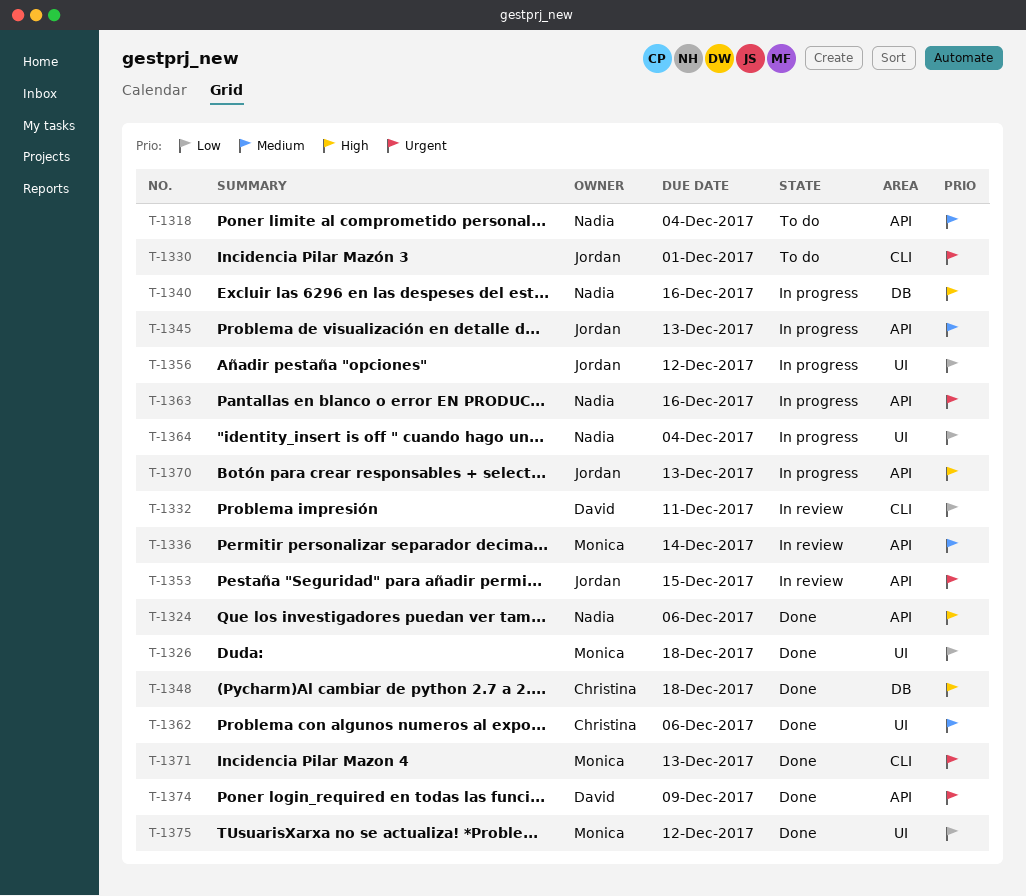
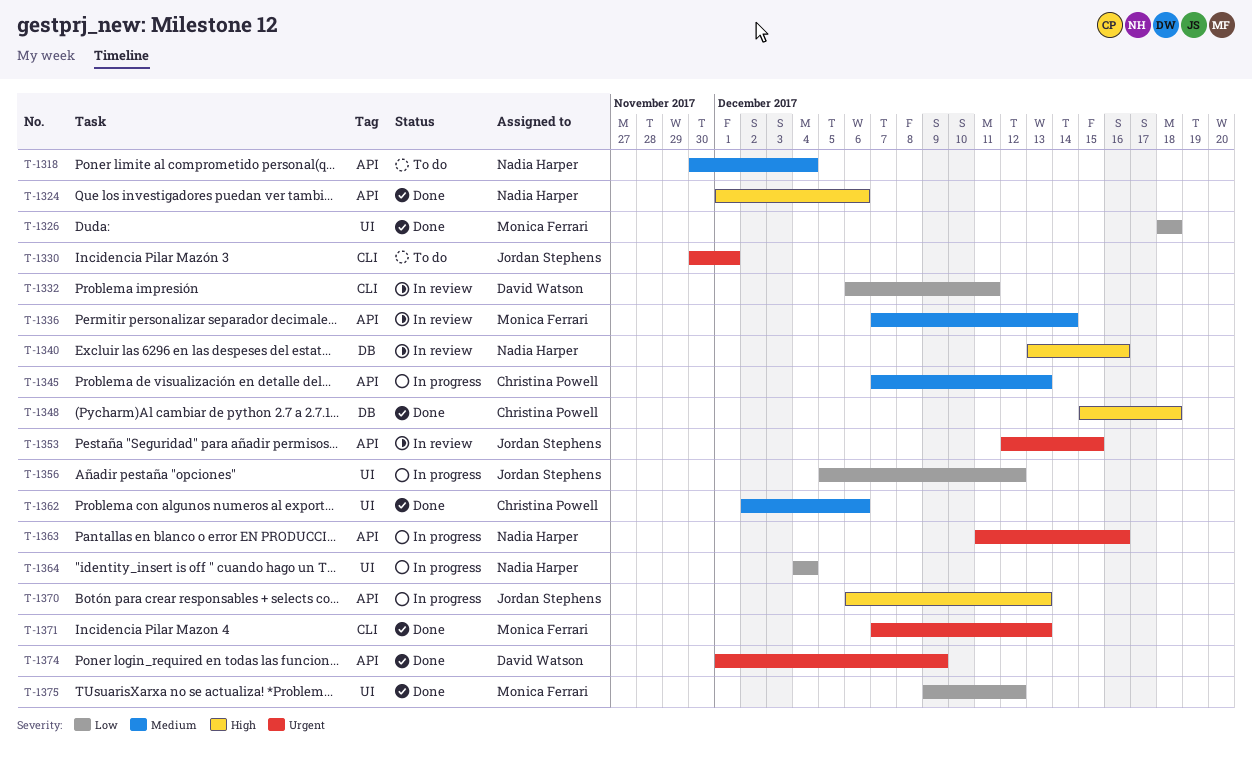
T-1340, status: In progress -> In review
T-1345, owner: Jordan Stephens -> Christina Powell

